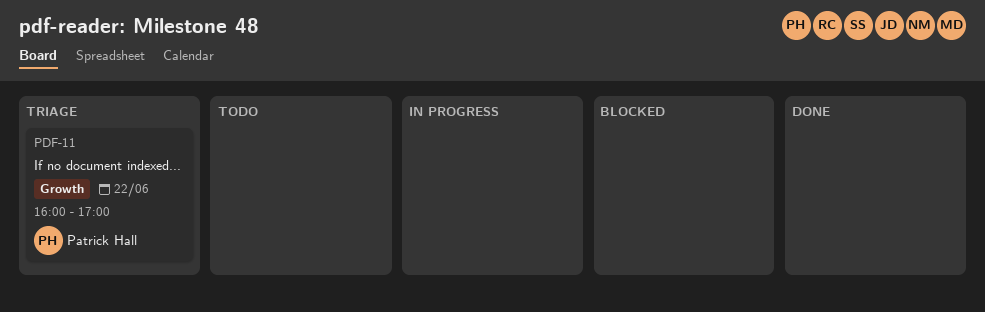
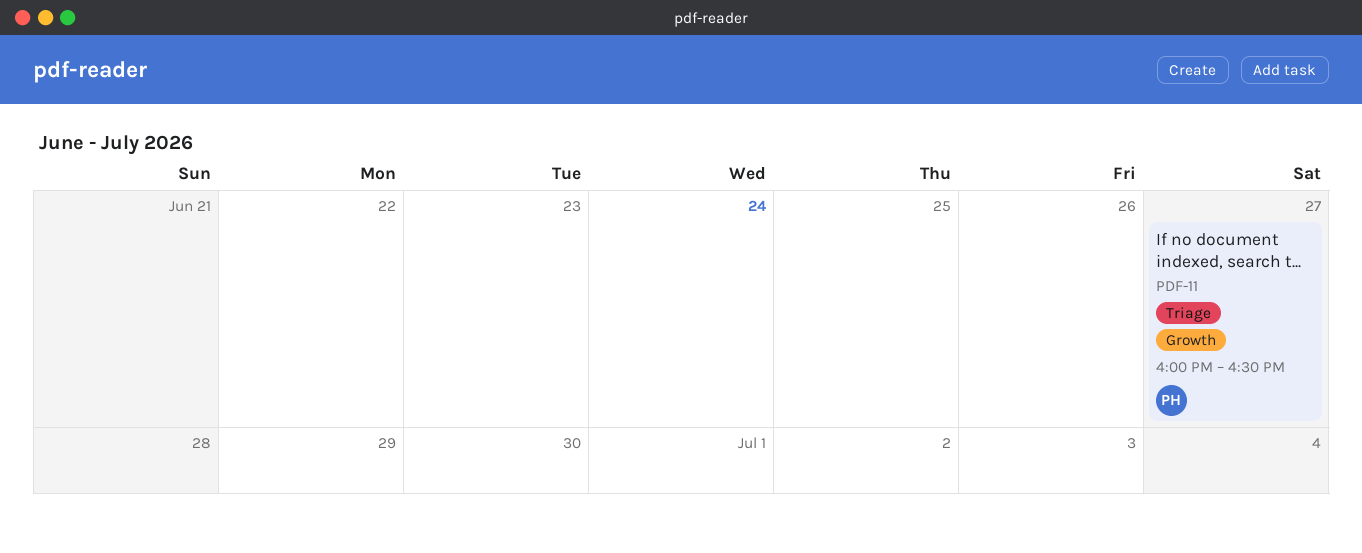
PDF-11, day: Jun 22 -> Jun 27
PDF-11, ends: 17:00 -> 16:30

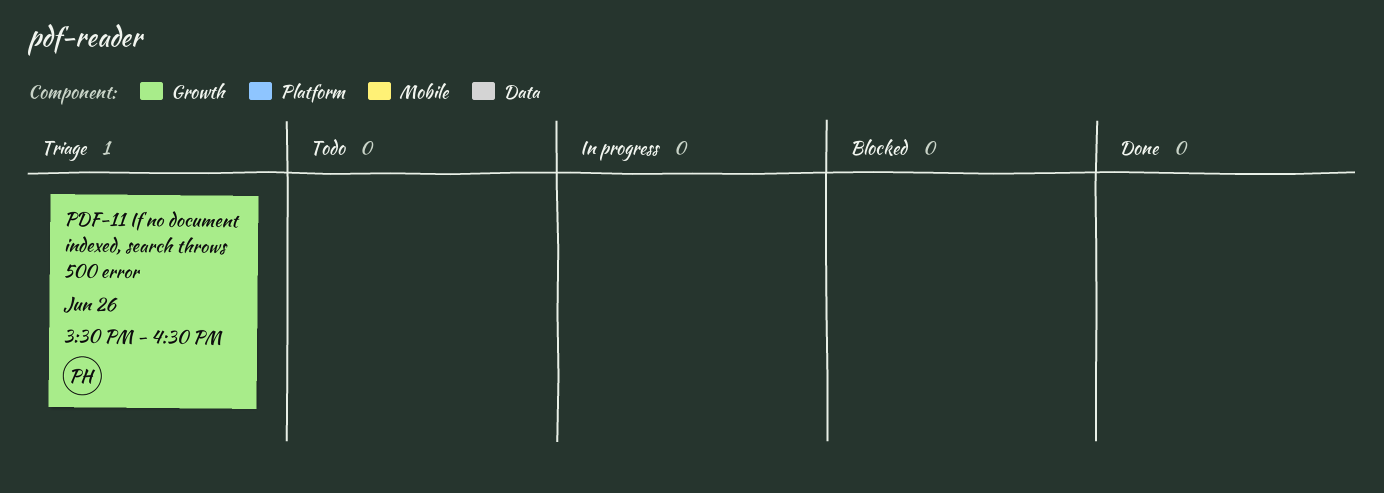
PDF-11, day: Jun 27 -> Jun 26
PDF-11, begins: 16:00 -> 15:30

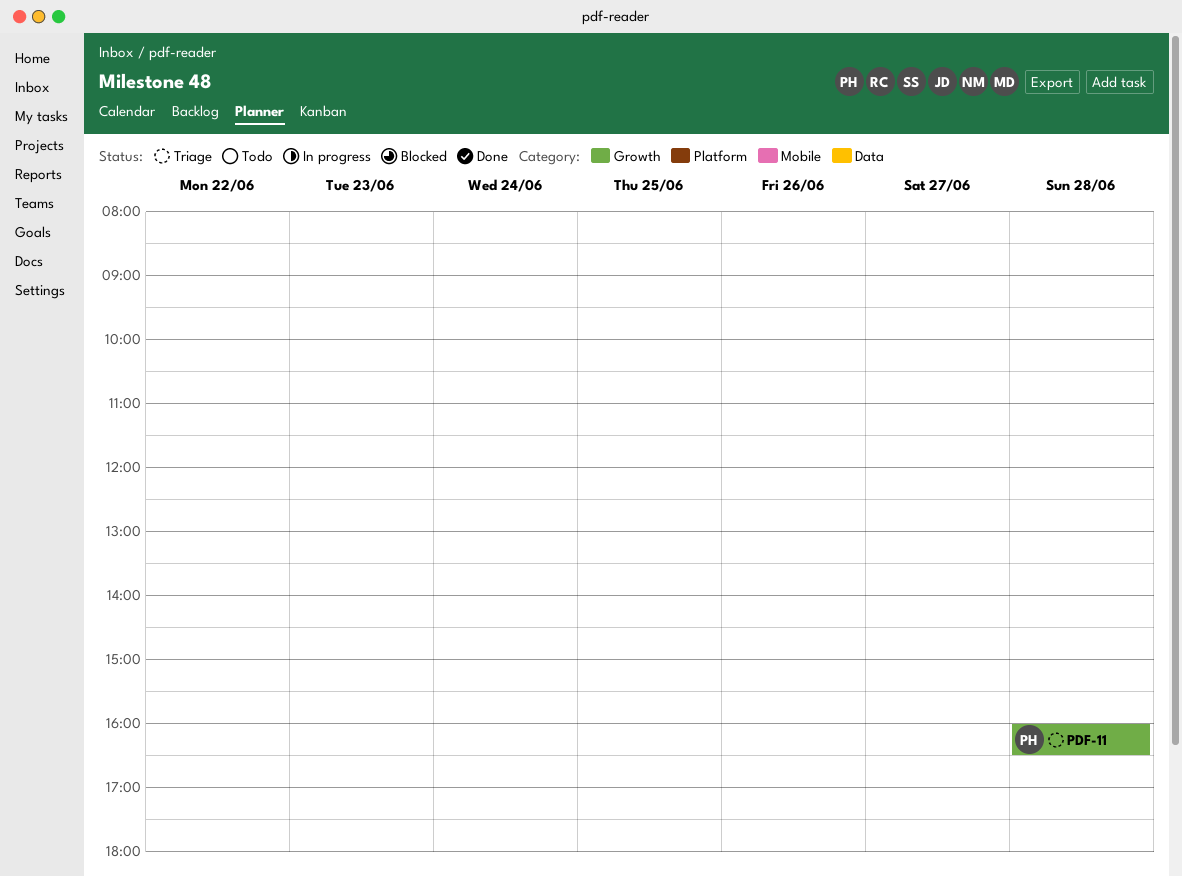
PDF-11, day: Jun 26 -> Jun 28
PDF-11, begins: 15:30 -> 16:00

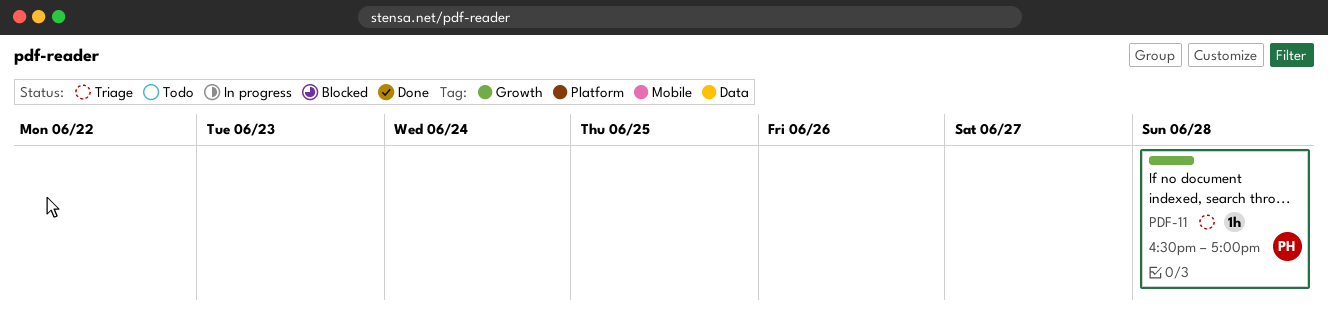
PDF-11, begins: 16:00 -> 16:30
PDF-11, ends: 16:30 -> 17:00

